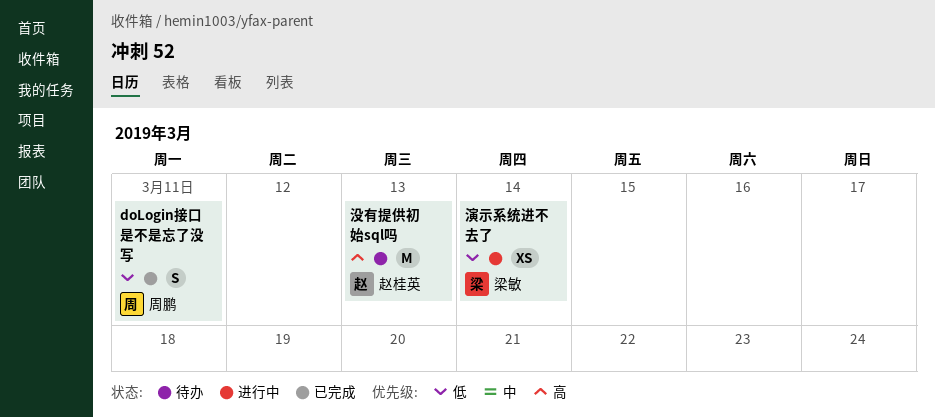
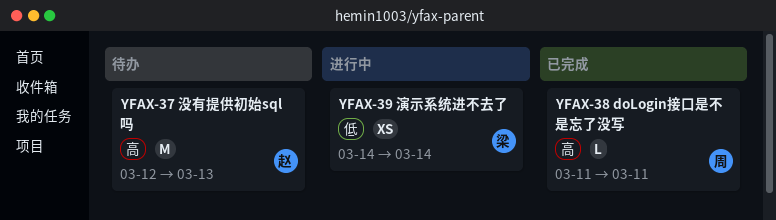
doLogin接口是不是忘了没写, priority: 低 -> 高
doLogin接口是不是忘了没写, estimate: S -> L

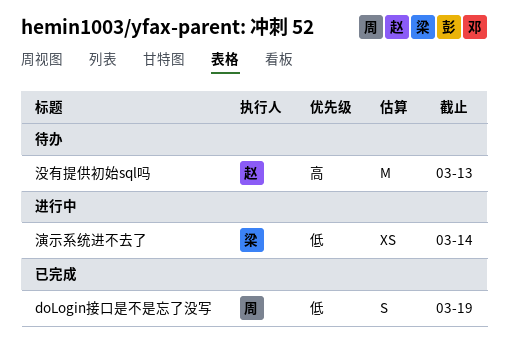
doLogin接口是不是忘了没写, priority: 高 -> 低
doLogin接口是不是忘了没写, estimate: L -> S
doLogin接口是不是忘了没写, due: Mar 11 -> Mar 19

